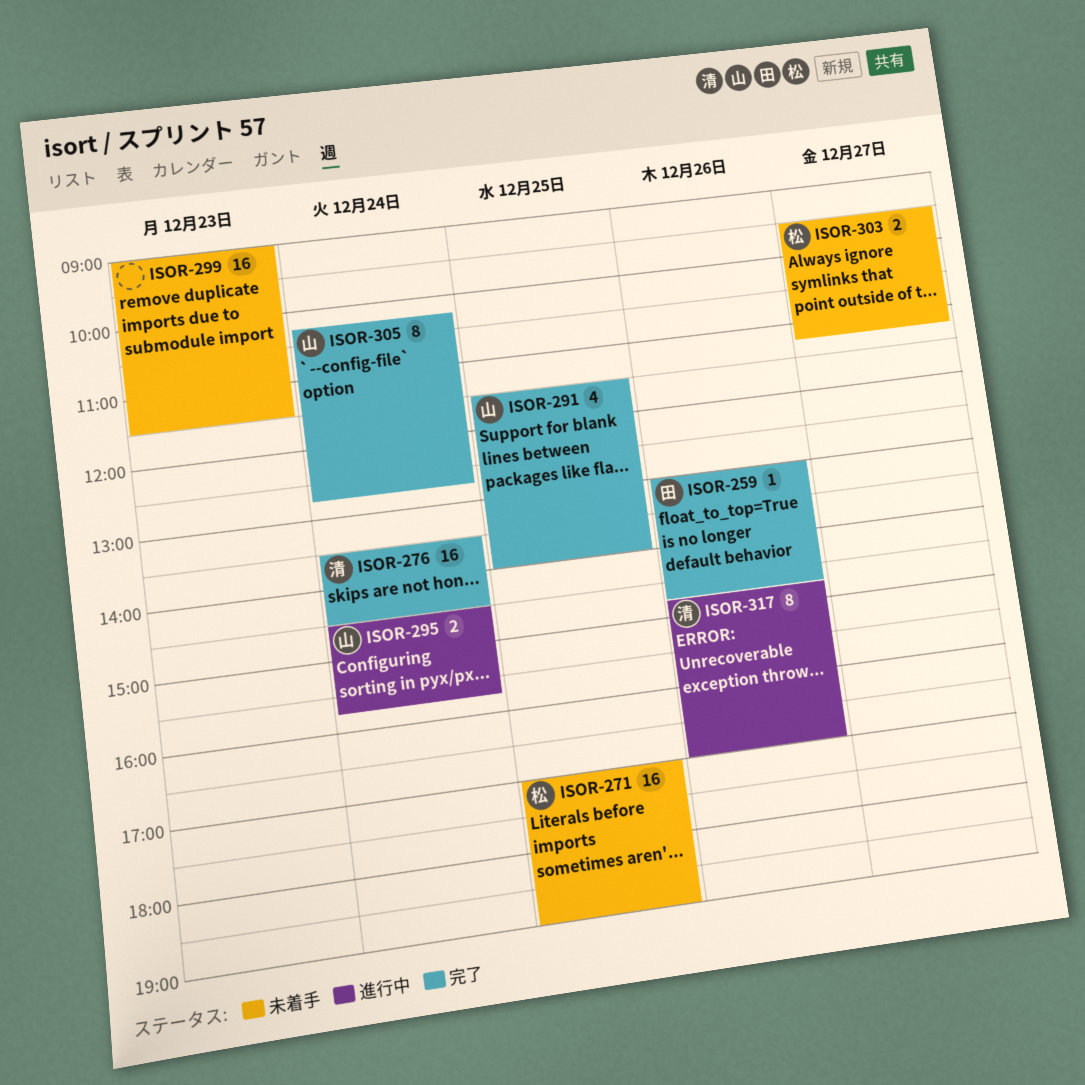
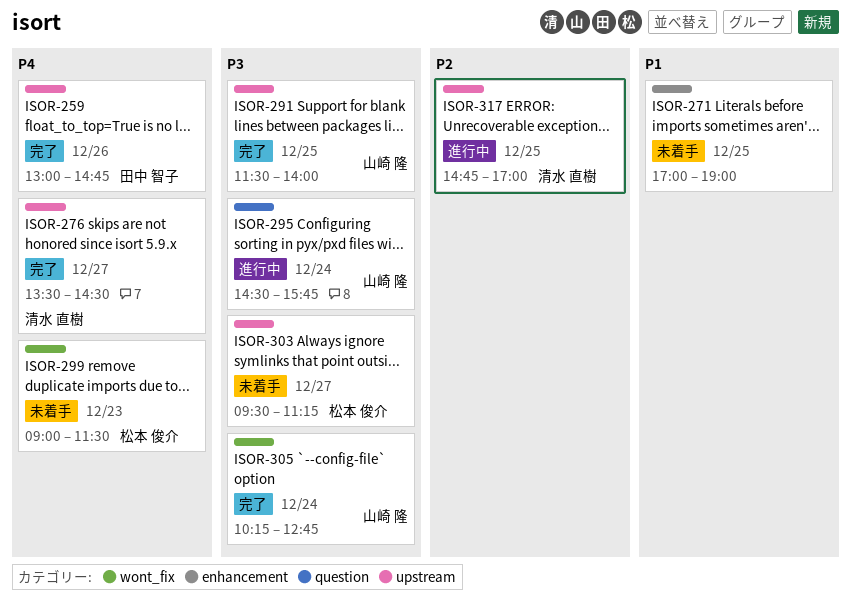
ISOR-271, owner: 松本 俊介 -> none
ISOR-276, day: Dec 24 -> Dec 27
ISOR-299, owner: none -> 松本 俊介
ISOR-317, day: Dec 26 -> Dec 25

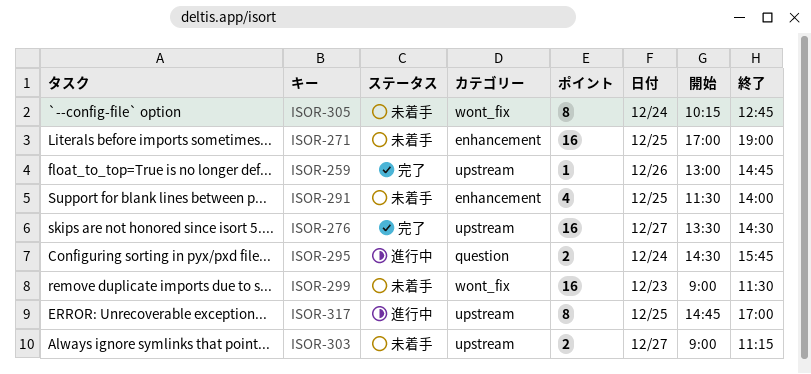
ISOR-291, status: 完了 -> 未着手
ISOR-291, label: upstream -> enhancement
ISOR-303, begins: 09:30 -> 09:00
ISOR-305, status: 完了 -> 未着手

